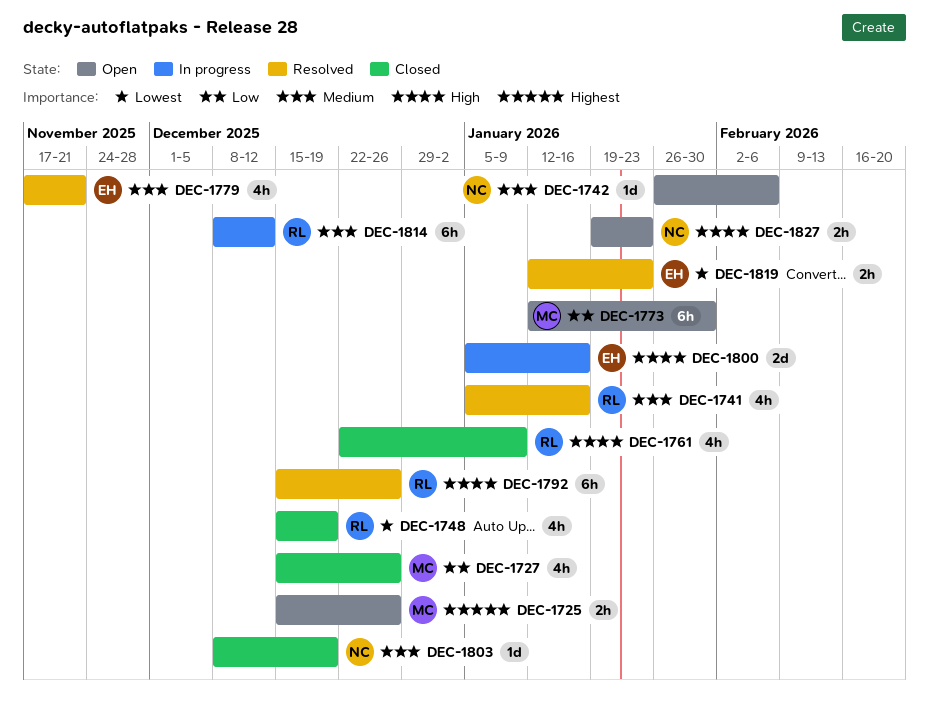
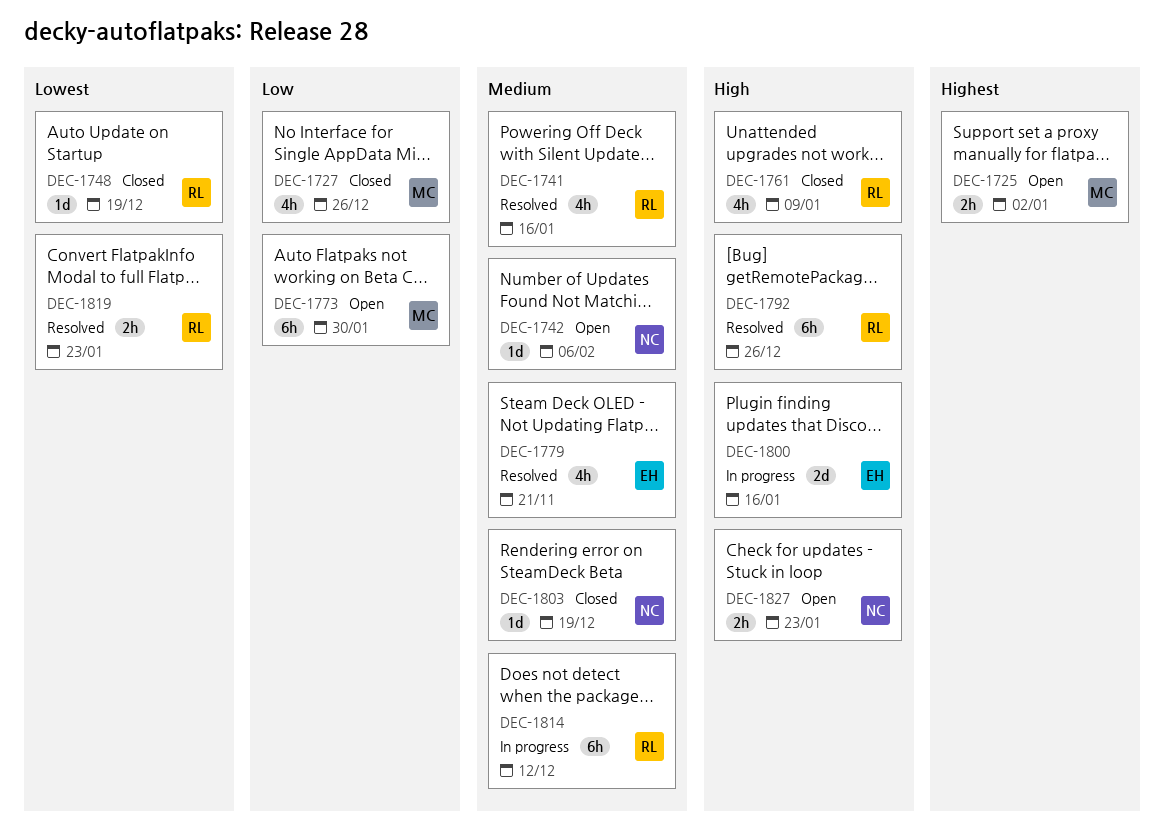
DEC-1725, due: Dec 26 -> Jan 2
DEC-1748, estimate: 4h -> 1d
DEC-1819, owner: EH -> RL

